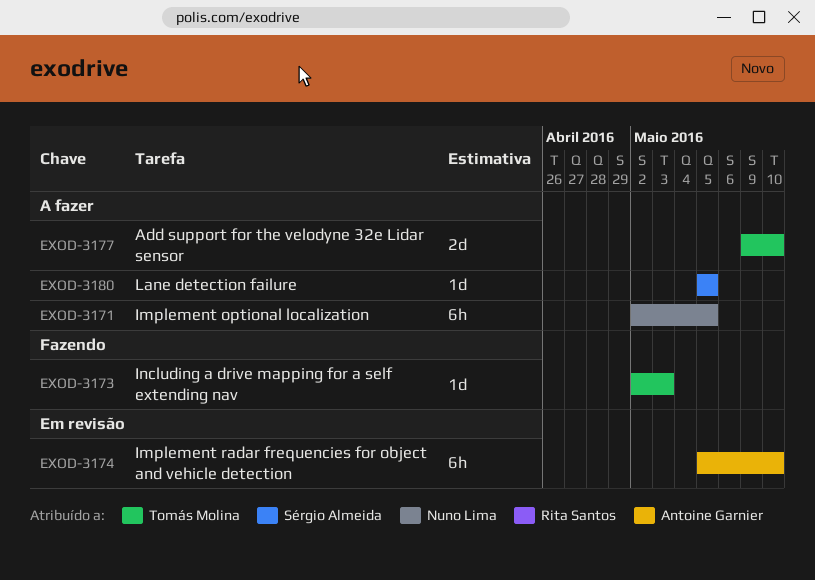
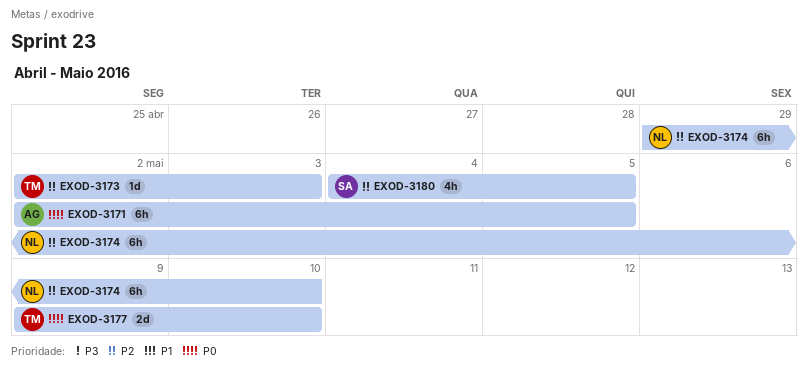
EXOD-3171, owner: Nuno Lima -> Antoine Garnier
EXOD-3174, owner: Antoine Garnier -> Nuno Lima
EXOD-3174, start: May 5 -> Apr 29
EXOD-3180, estimate: 1d -> 4h
EXOD-3180, start: May 5 -> May 4

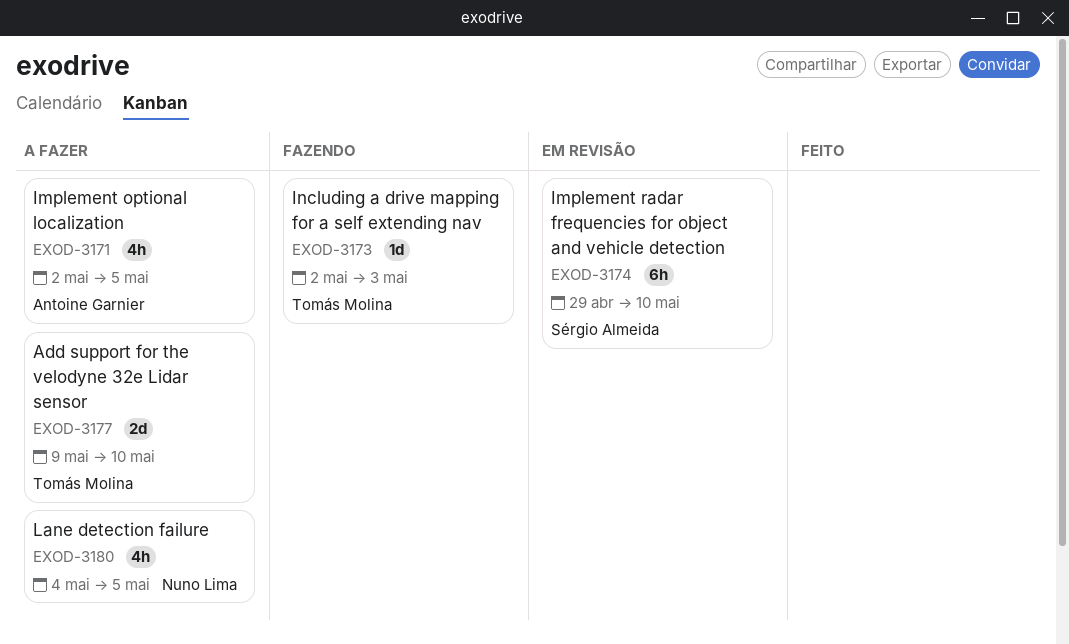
EXOD-3171, estimate: 6h -> 4h
EXOD-3174, owner: Nuno Lima -> Sérgio Almeida
EXOD-3180, owner: Sérgio Almeida -> Nuno Lima

